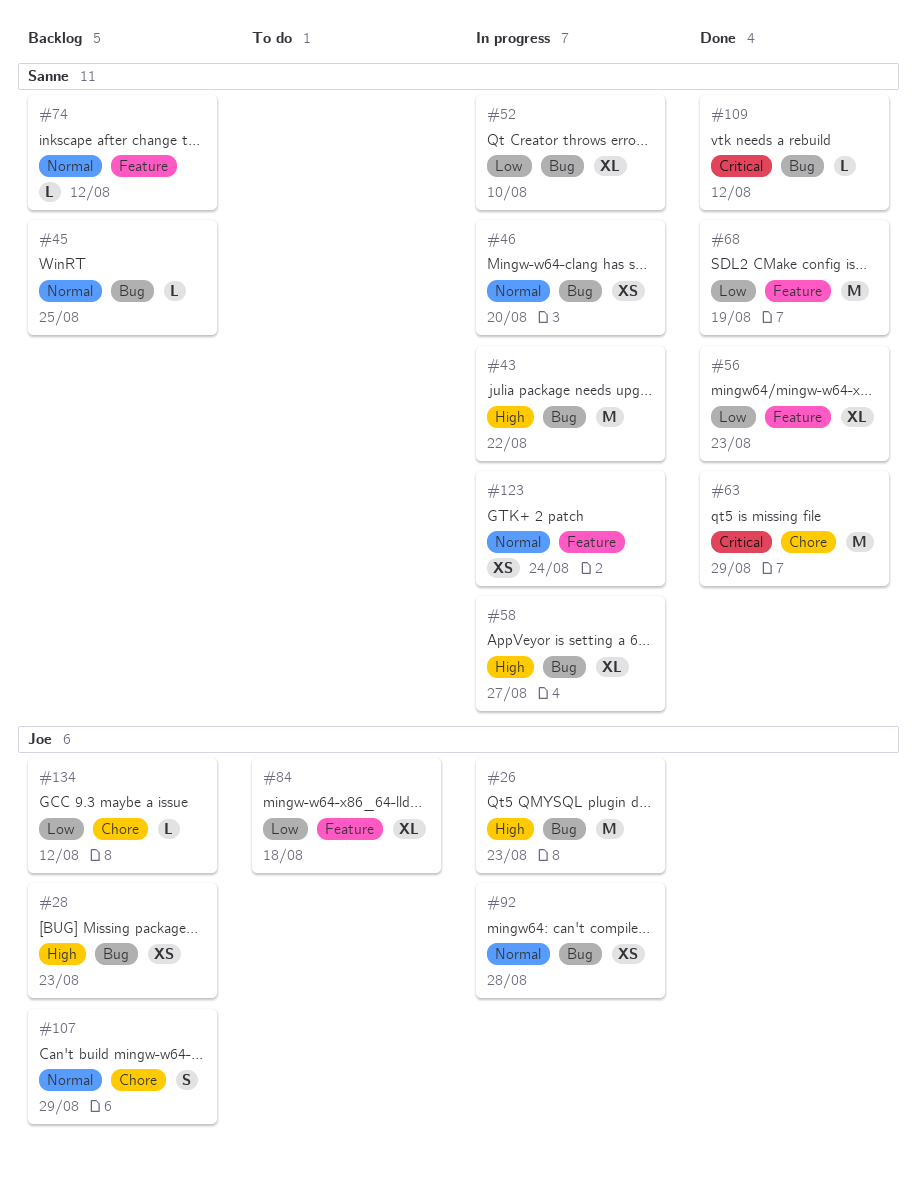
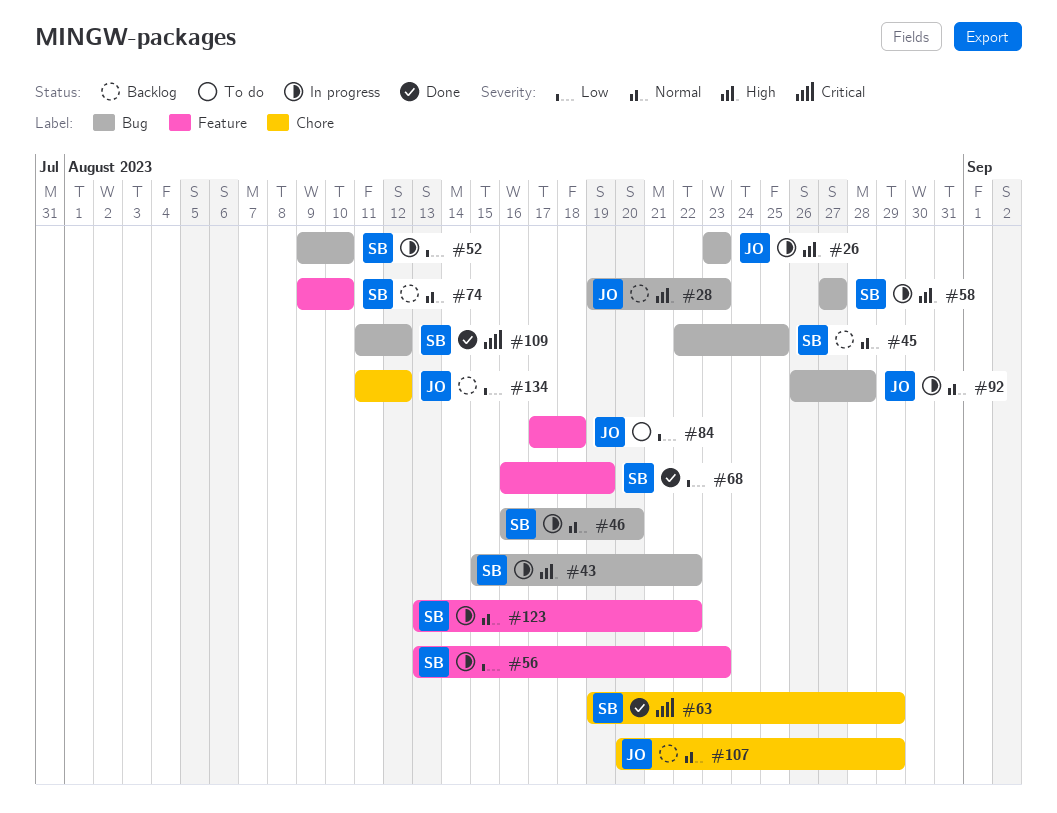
#56, status: Done -> In progress
#74, due: Aug 12 -> Aug 10
#123, due: Aug 24 -> Aug 22

